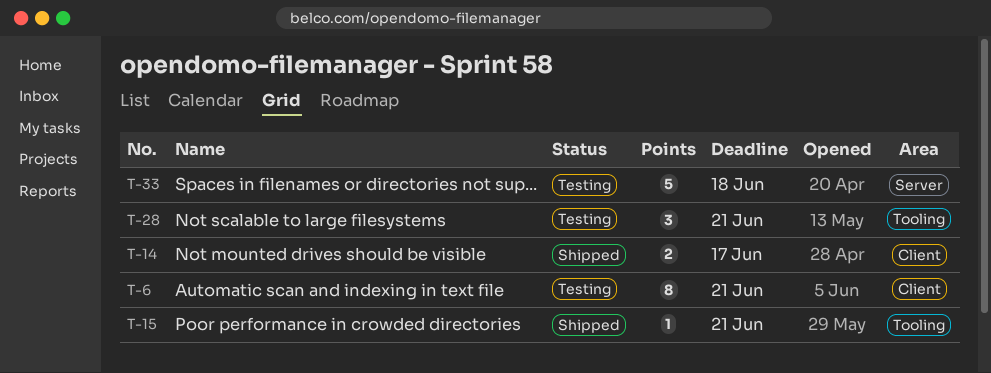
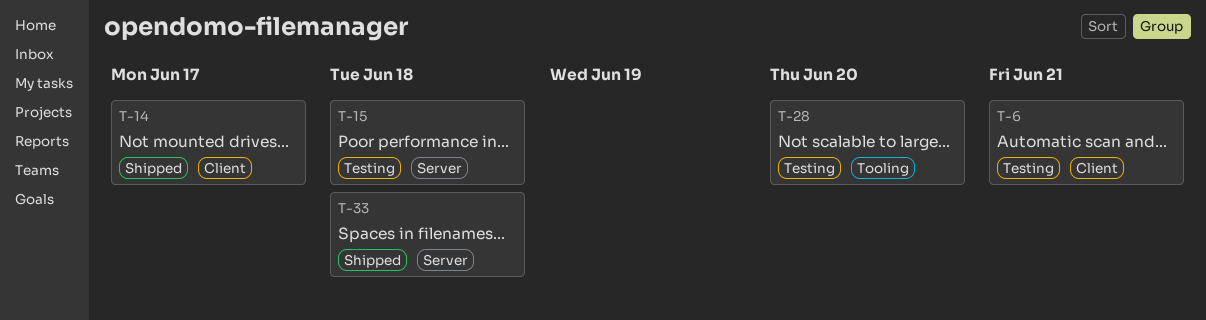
T-15, status: Shipped -> Testing
T-15, label: Tooling -> Server
T-15, due: Jun 21 -> Jun 18
T-28, due: Jun 21 -> Jun 20
T-33, status: Testing -> Shipped

